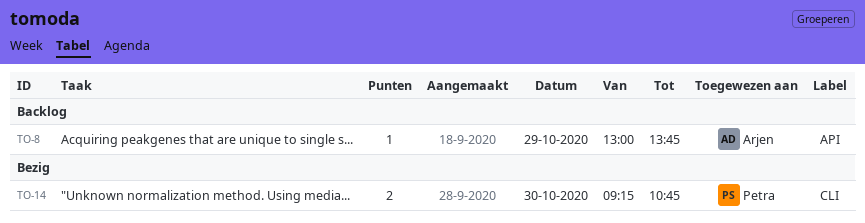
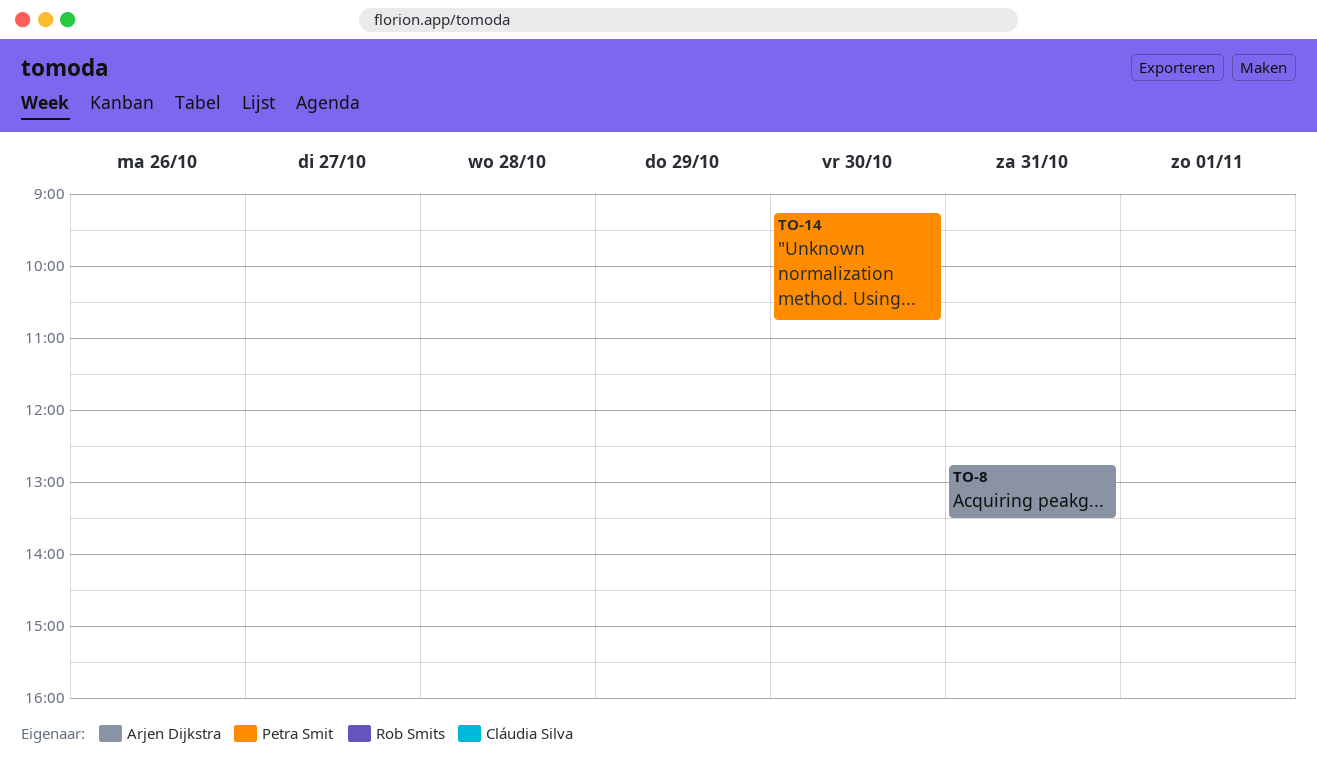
TO-8, day: Oct 29 -> Oct 31
TO-8, begins: 13:00 -> 12:45
TO-8, ends: 13:45 -> 13:30

